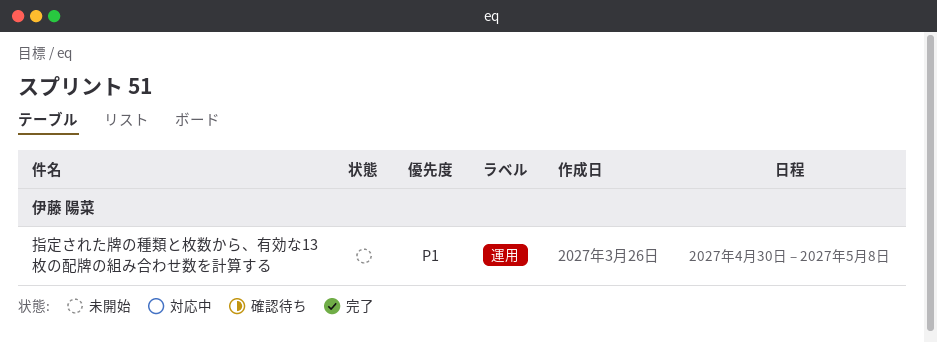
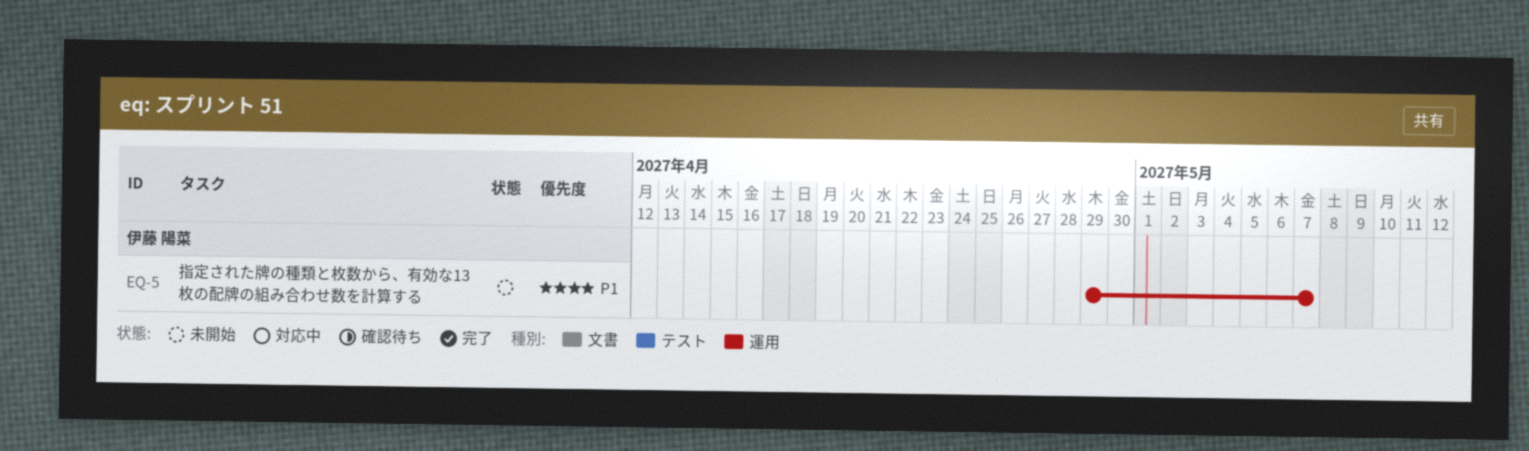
指定された牌の種類と枚数から、有効な13枚の配牌の組み合わせ数を計算する, start: Apr 30 -> Apr 29
指定された牌の種類と枚数から、有効な13枚の配牌の組み合わせ数を計算する, due: May 8 -> May 7

